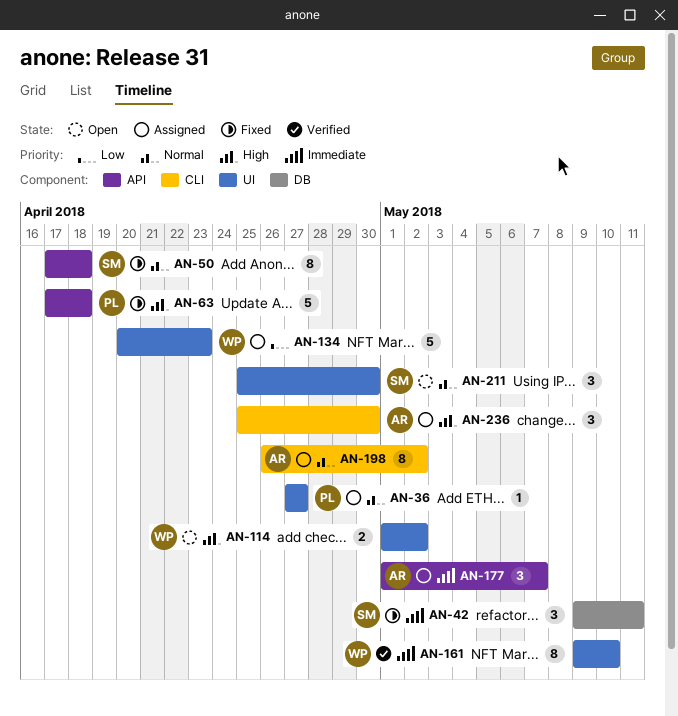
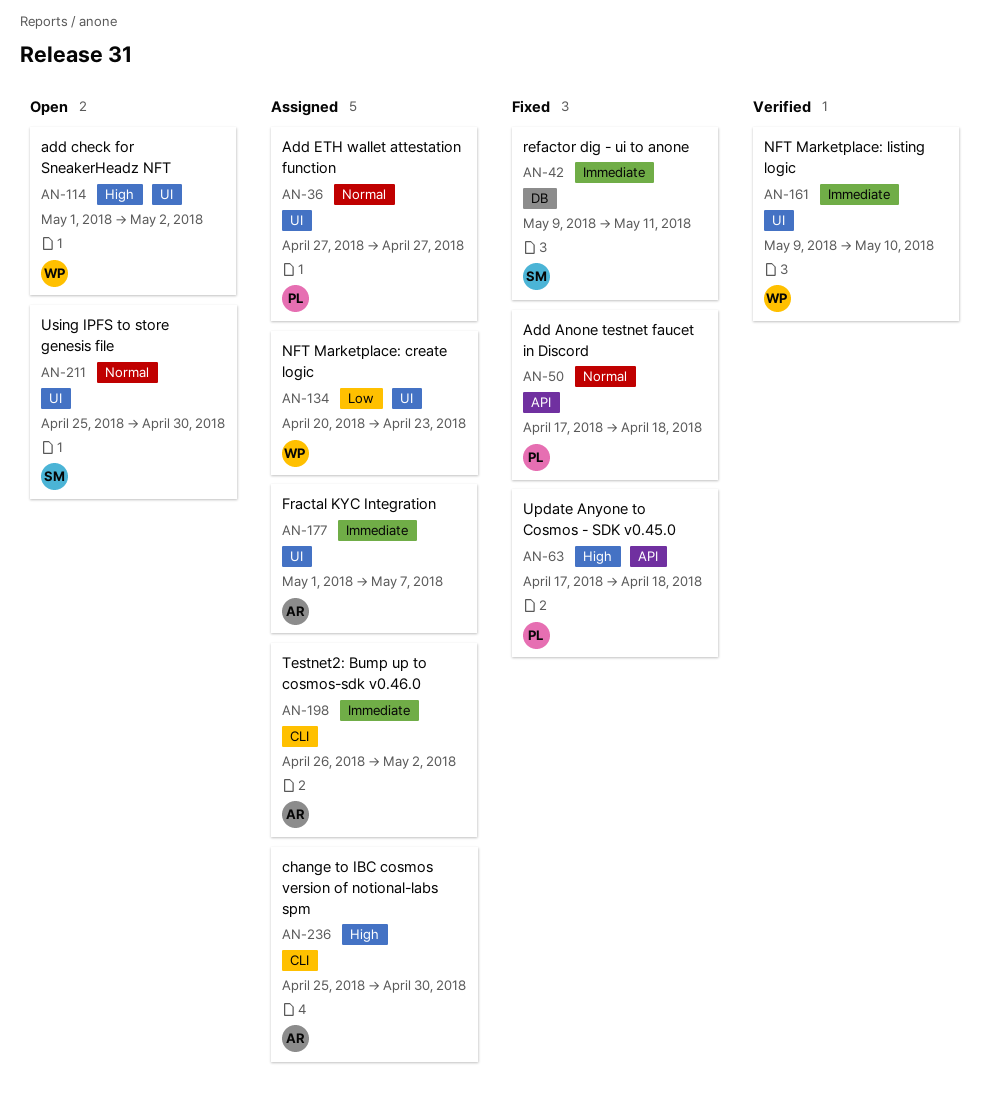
AN-50, owner: SM -> PL
AN-177, label: API -> UI
AN-198, priority: Normal -> Immediate

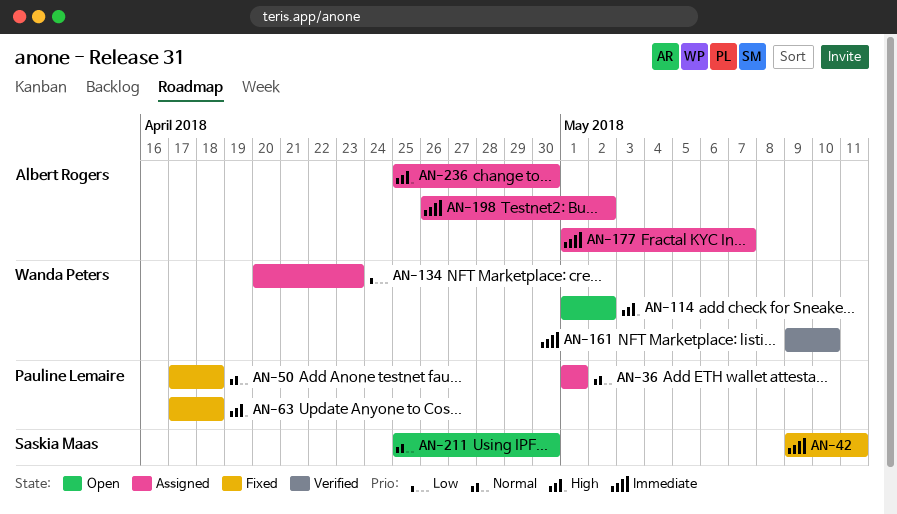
AN-36, start: Apr 27 -> May 1
AN-36, due: Apr 27 -> May 1

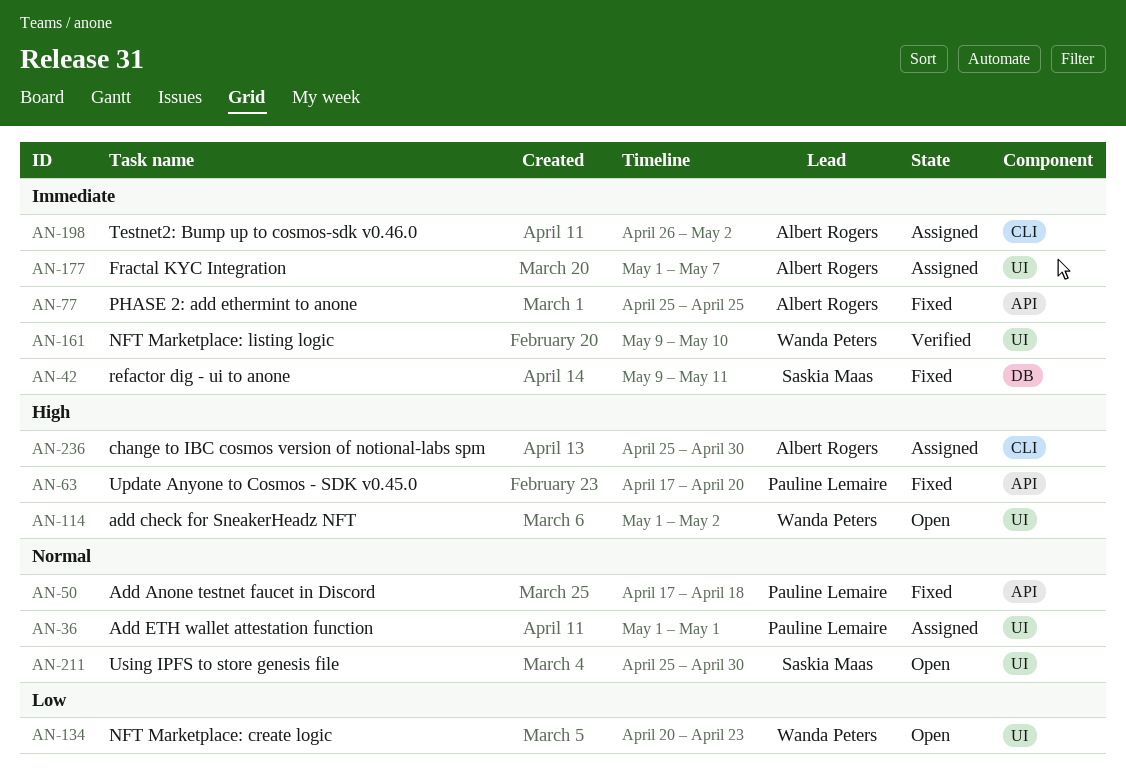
AN-63, due: Apr 18 -> Apr 20
AN-77: none -> present
AN-134, status: Assigned -> Open

